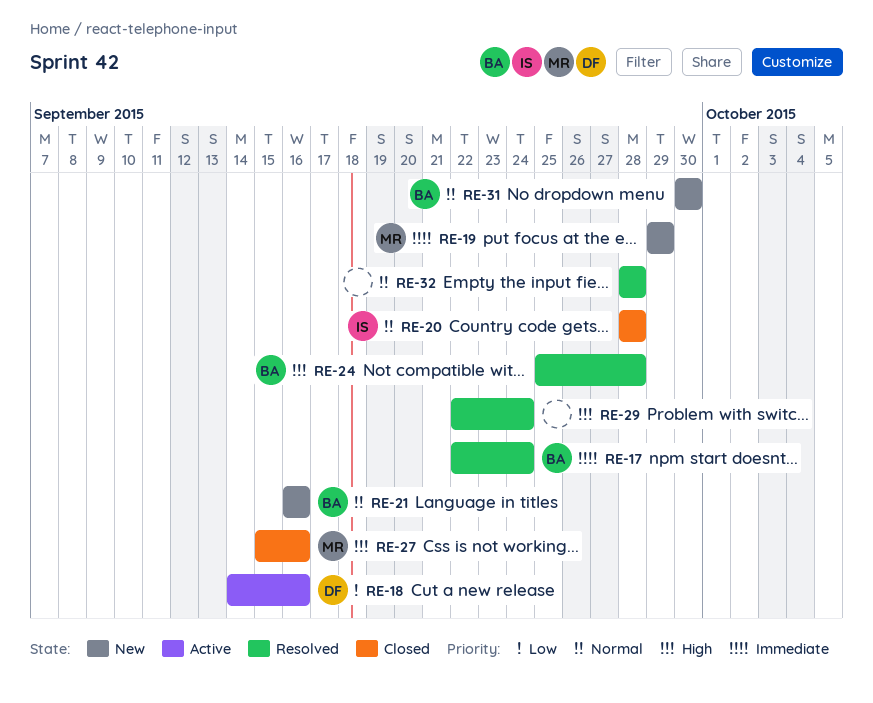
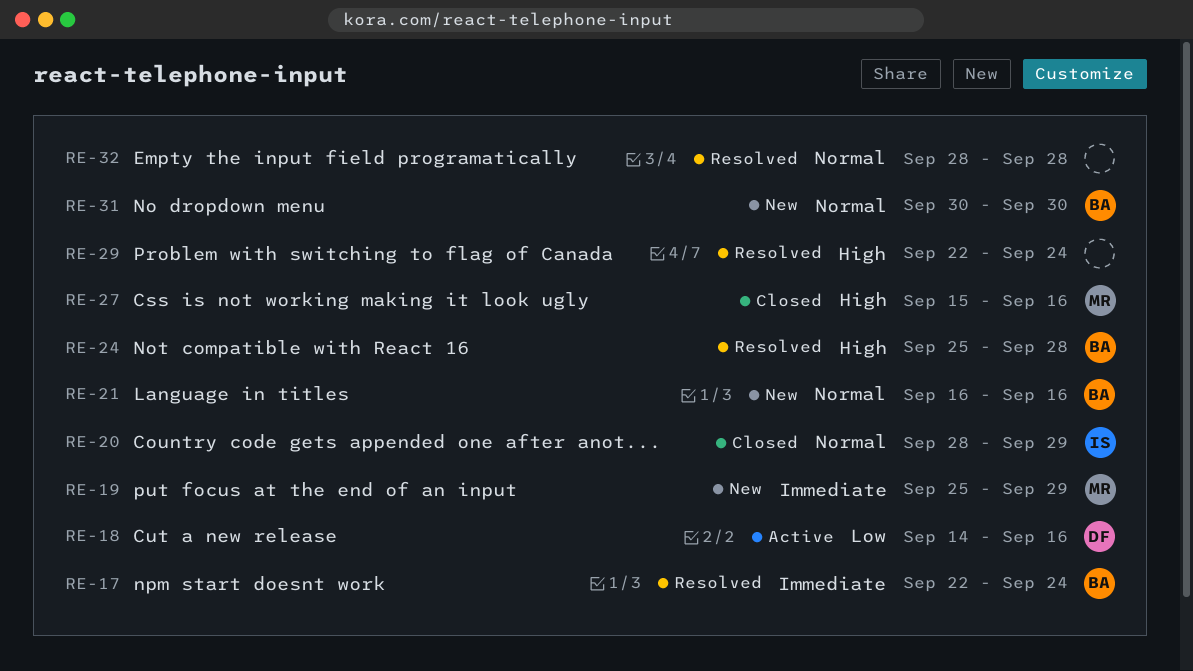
RE-19, start: Sep 29 -> Sep 25
RE-20, due: Sep 28 -> Sep 29

